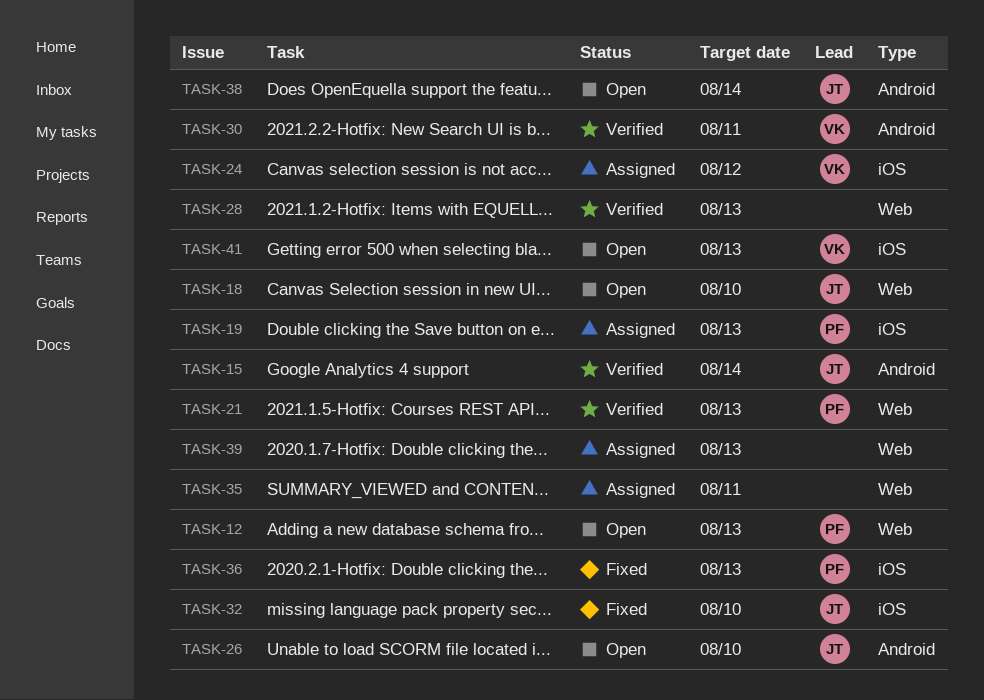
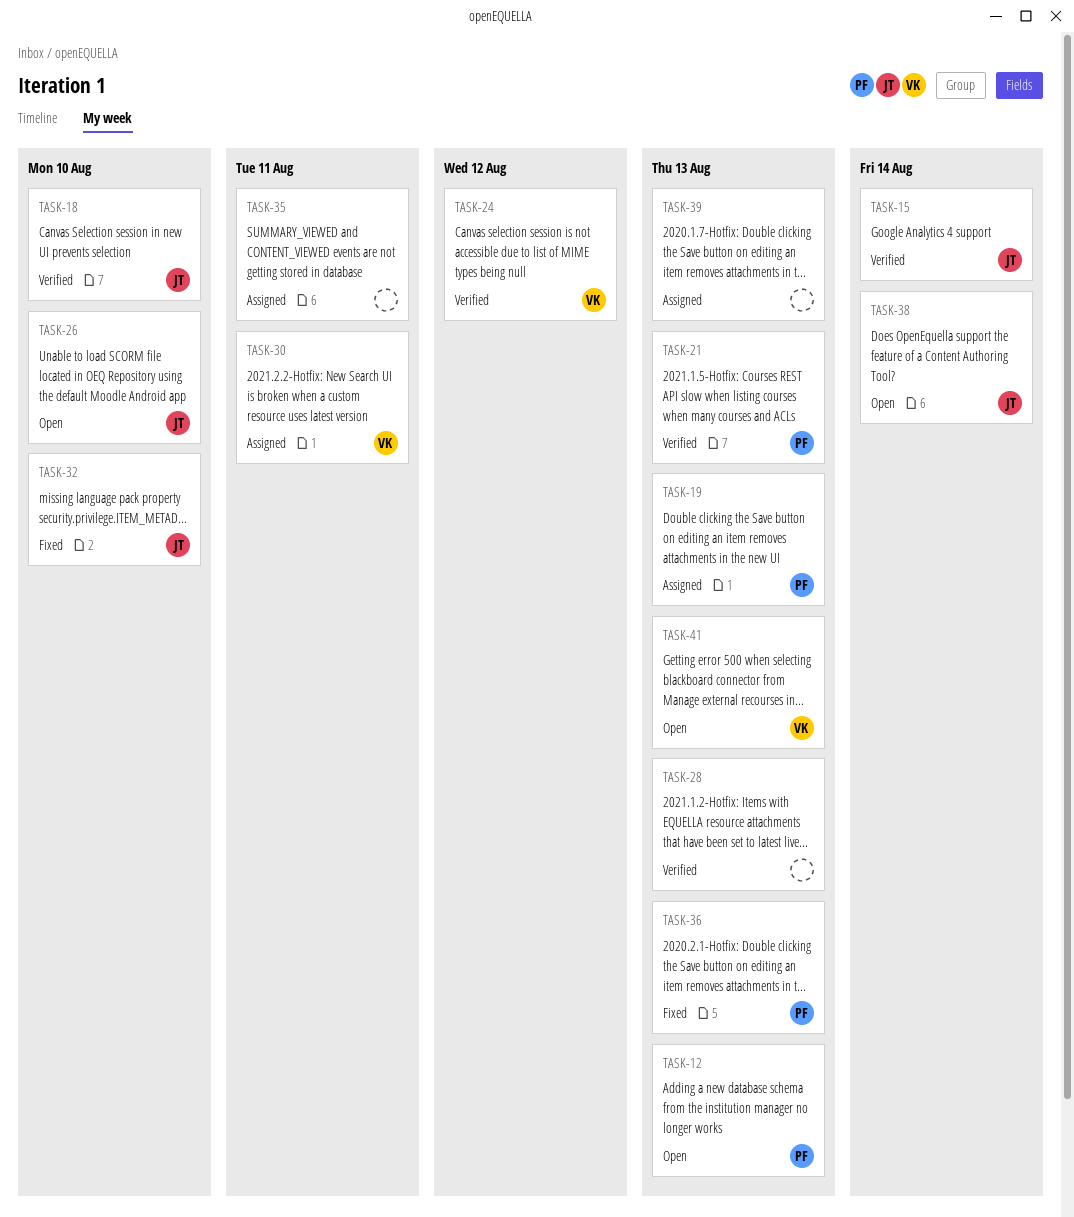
TASK-18, status: Open -> Verified
TASK-24, status: Assigned -> Verified
TASK-30, status: Verified -> Assigned

